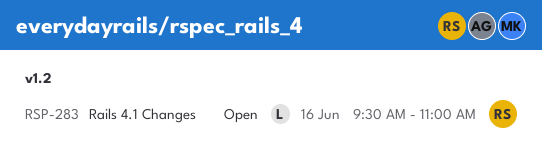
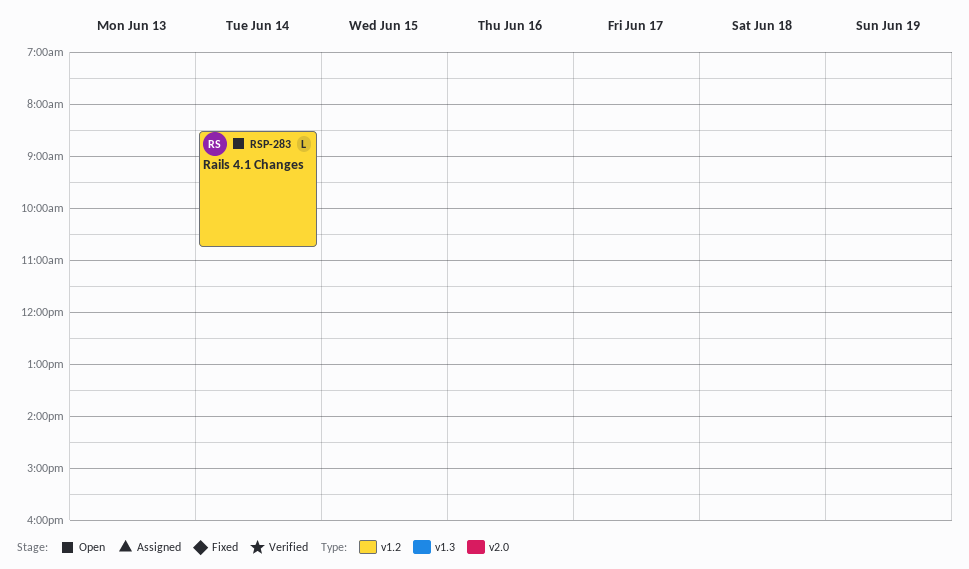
RSP-283, day: Jun 16 -> Jun 14
RSP-283, begins: 09:30 -> 08:30
RSP-283, ends: 11:00 -> 10:45

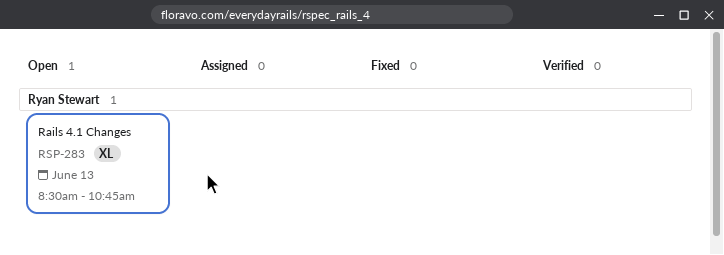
RSP-283, estimate: L -> XL
RSP-283, day: Jun 14 -> Jun 13

